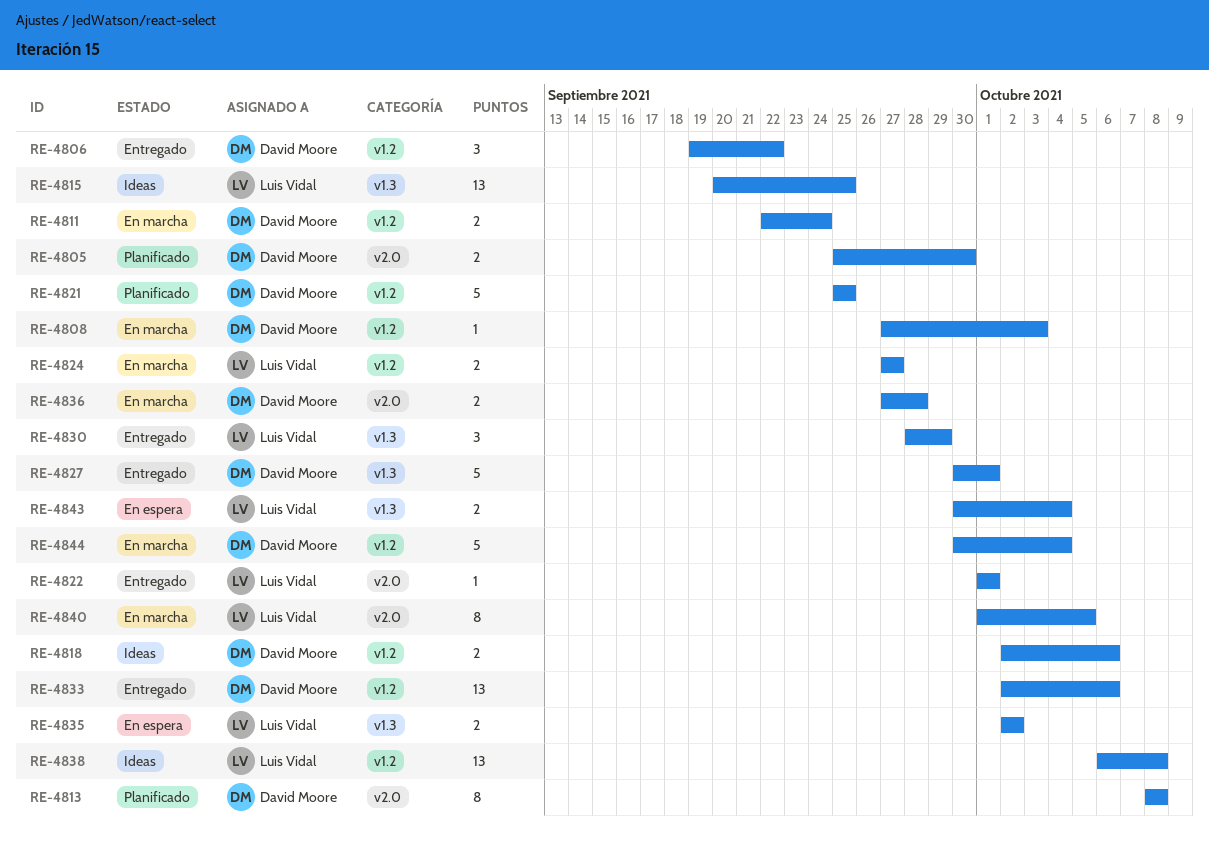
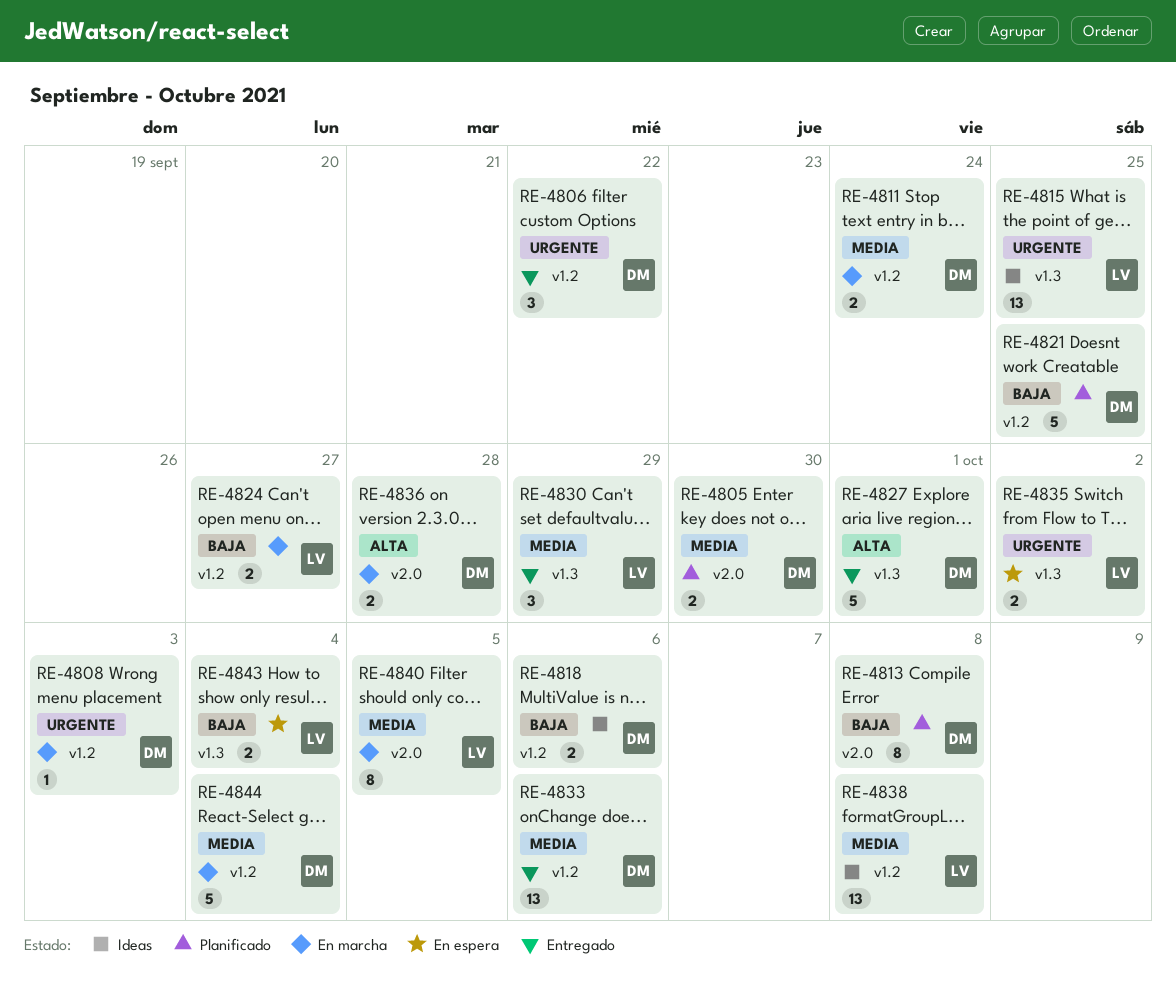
RE-4822: present -> none

